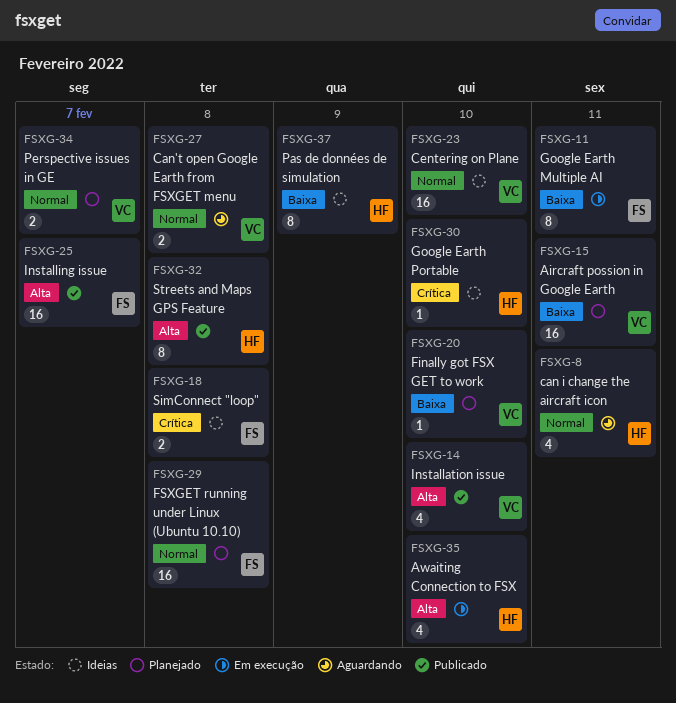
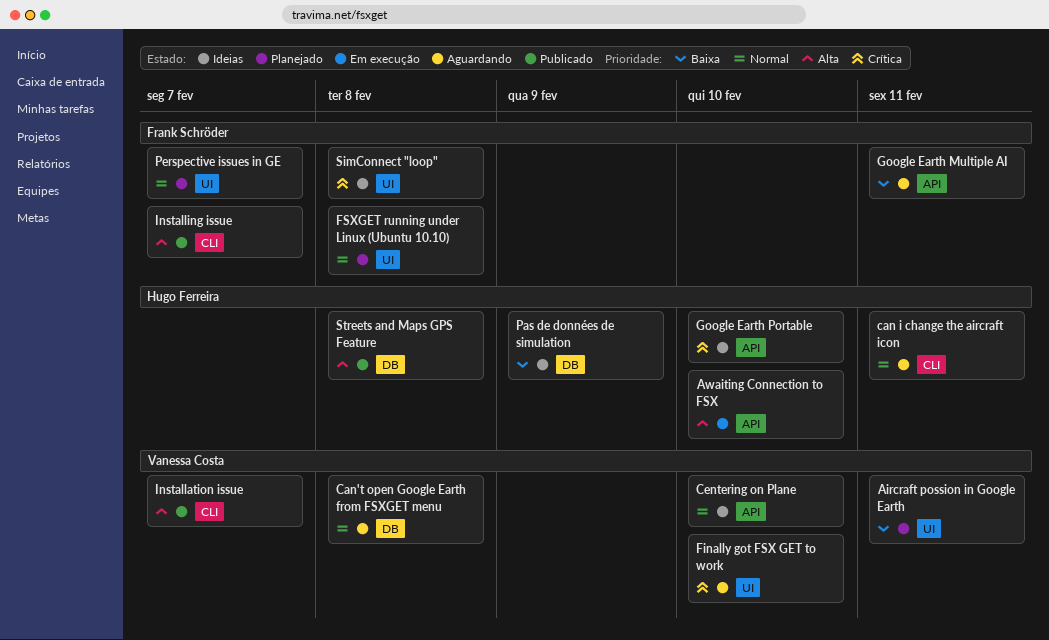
Finally got FSX GET to work, status: Planejado -> Aguardando
Finally got FSX GET to work, priority: Baixa -> Crítica
Google Earth Multiple AI, status: Em execução -> Aguardando
Installation issue, due: Feb 10 -> Feb 7
Perspective issues in GE, owner: Vanessa Costa -> Frank Schröder

